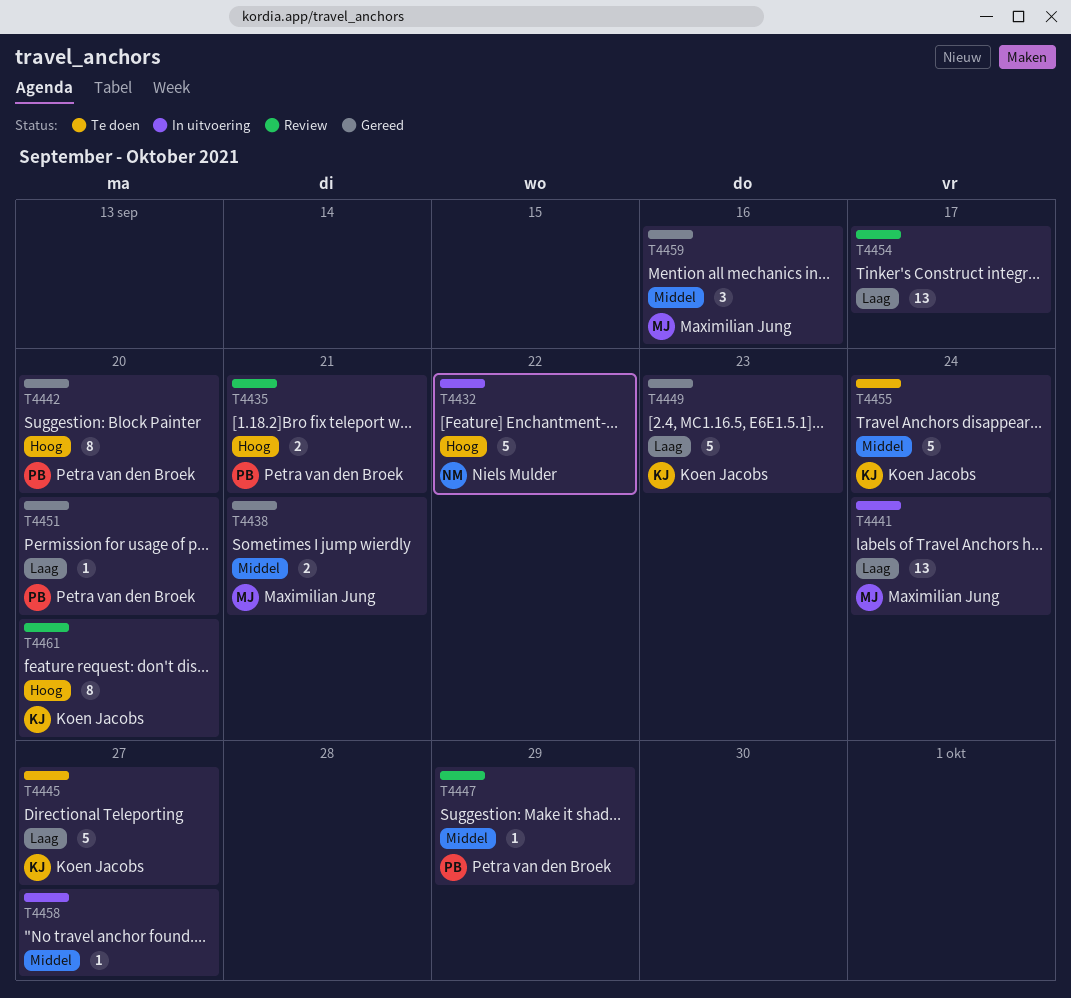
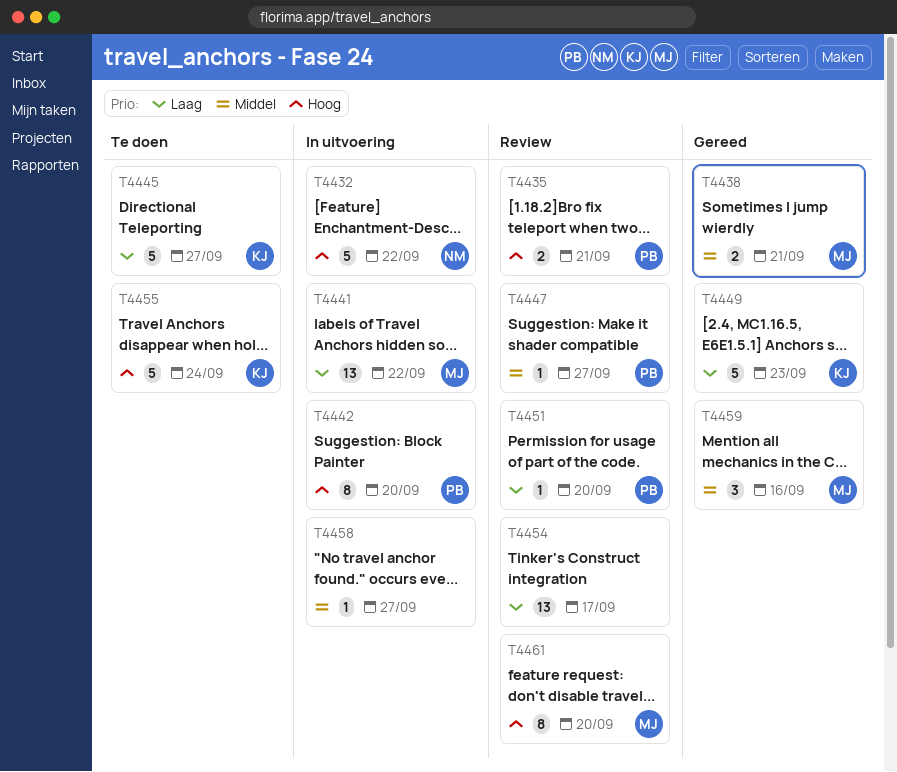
T4441, due: Sep 24 -> Sep 22
T4442, status: Gereed -> In uitvoering
T4447, due: Sep 29 -> Sep 27
T4451, status: Gereed -> Review
T4455, priority: Middel -> Hoog
T4461, owner: Koen Jacobs -> Maximilian Jung

